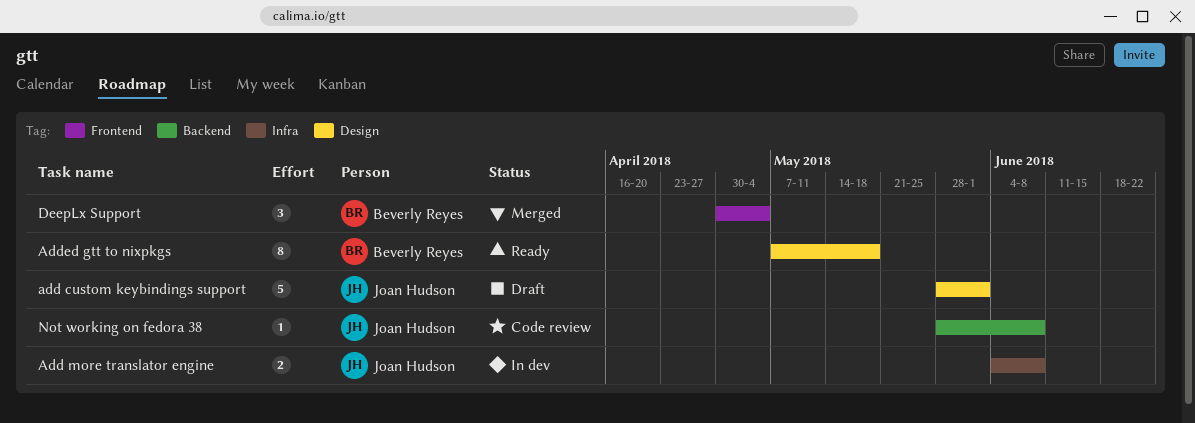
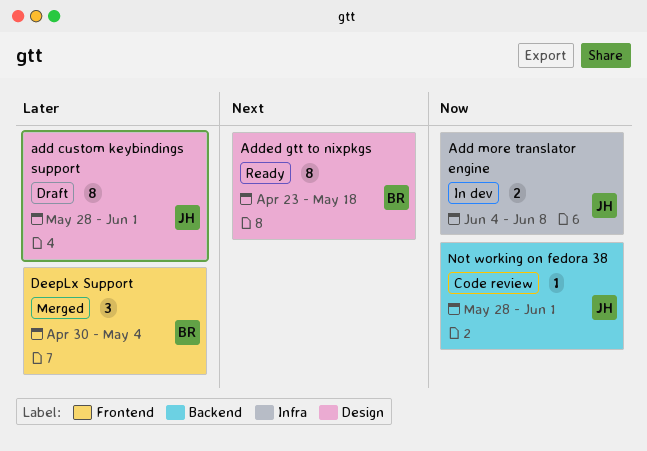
add custom keybindings support, estimate: 5 -> 8
Added gtt to nixpkgs, start: May 7 -> Apr 23
Not working on fedora 38, due: Jun 8 -> Jun 1

